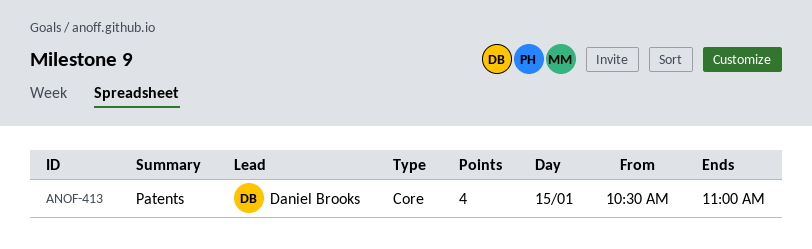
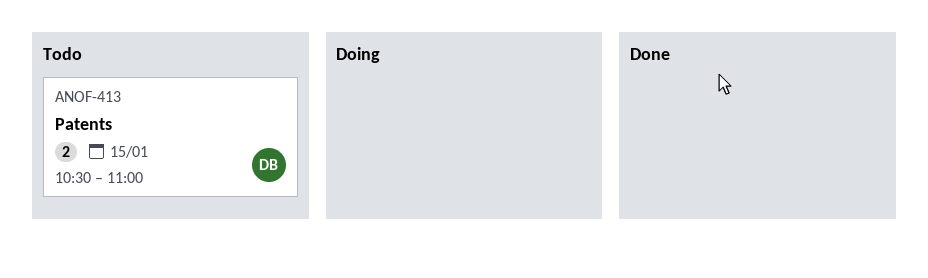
ANOF-413, estimate: 4 -> 2

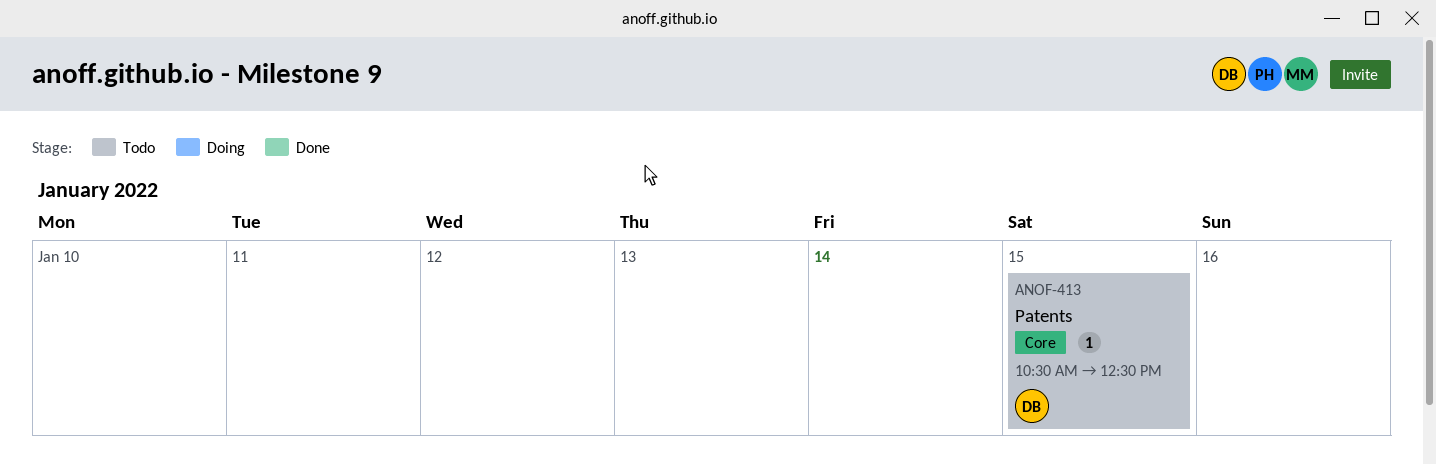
ANOF-413, estimate: 2 -> 1
ANOF-413, ends: 11:00 -> 12:30

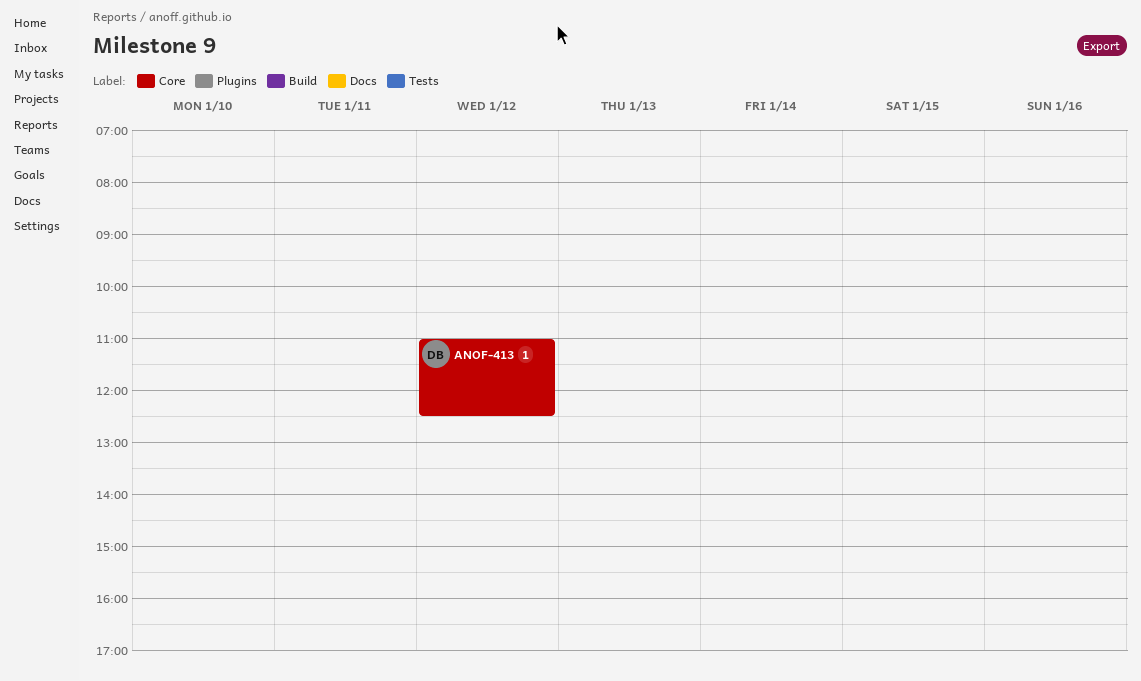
ANOF-413, day: Jan 15 -> Jan 12
ANOF-413, begins: 10:30 -> 11:00

